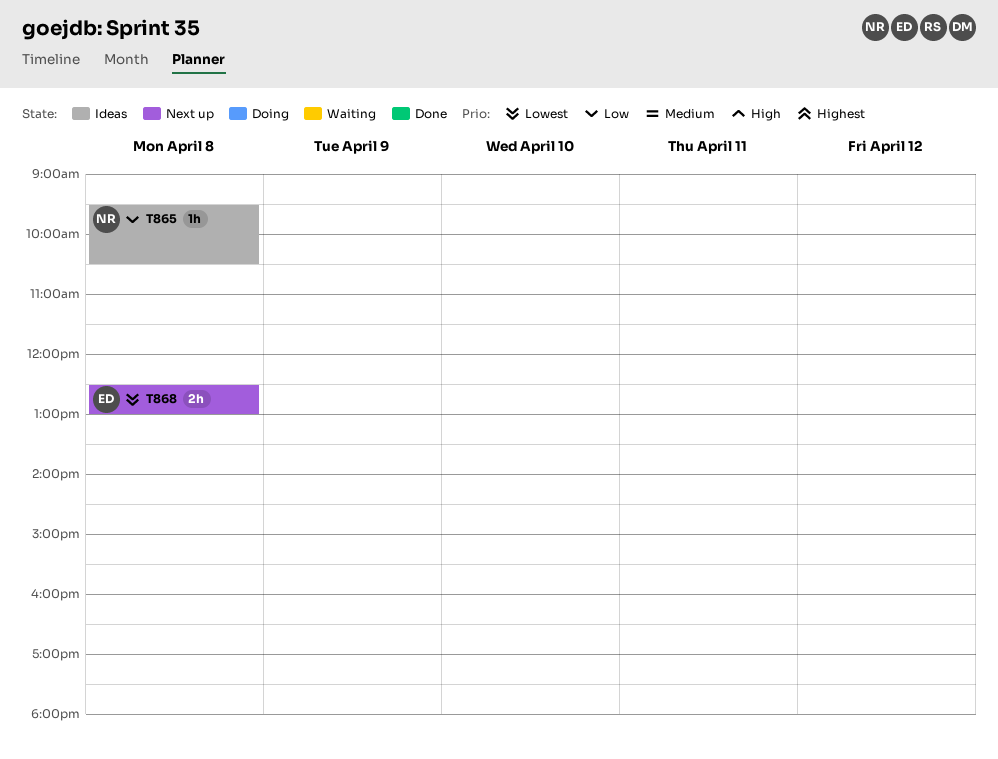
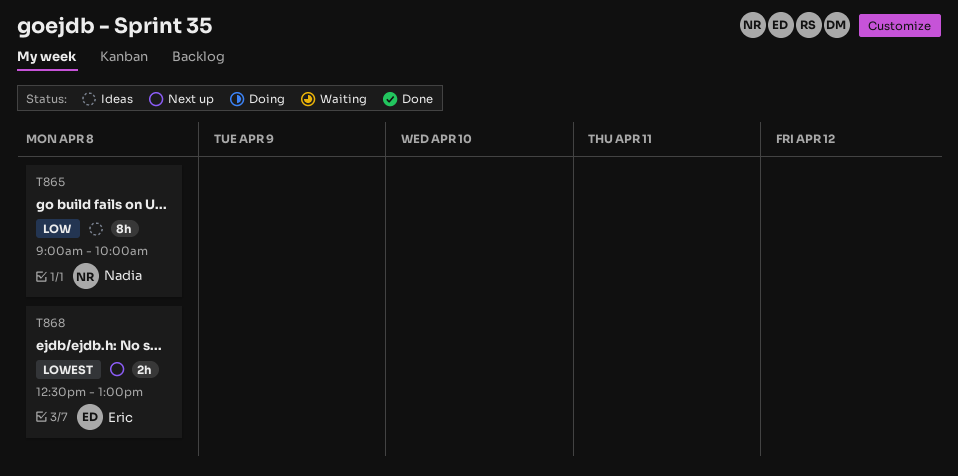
T865, estimate: 1h -> 8h
T865, begins: 09:30 -> 09:00
T865, ends: 10:30 -> 10:00

